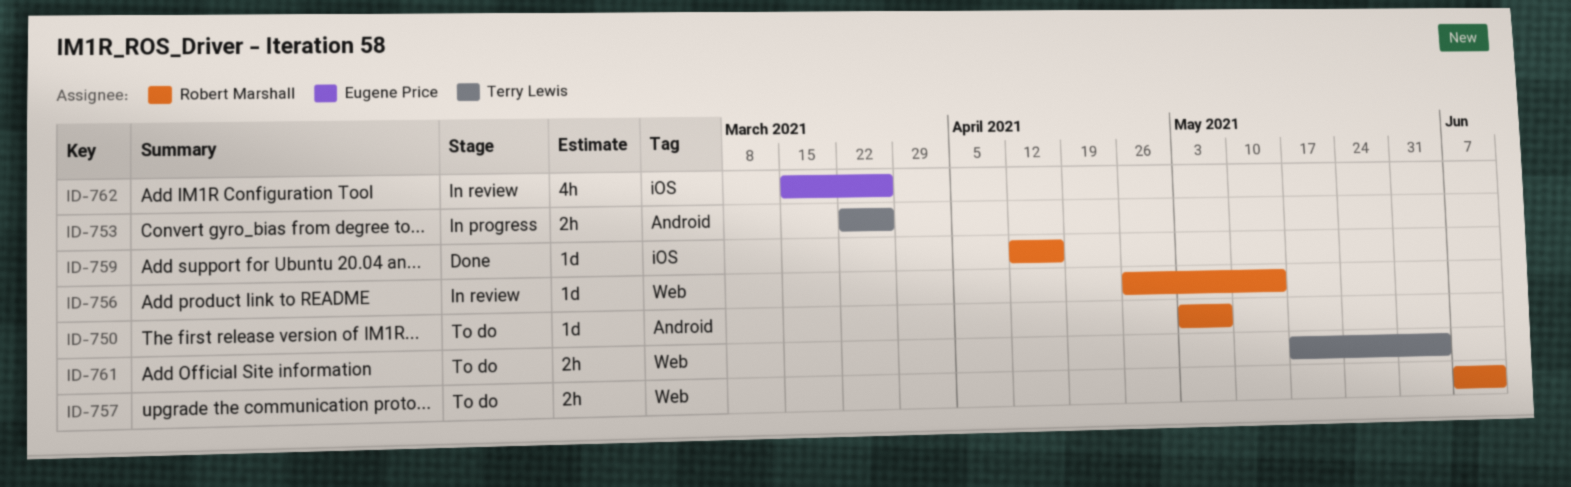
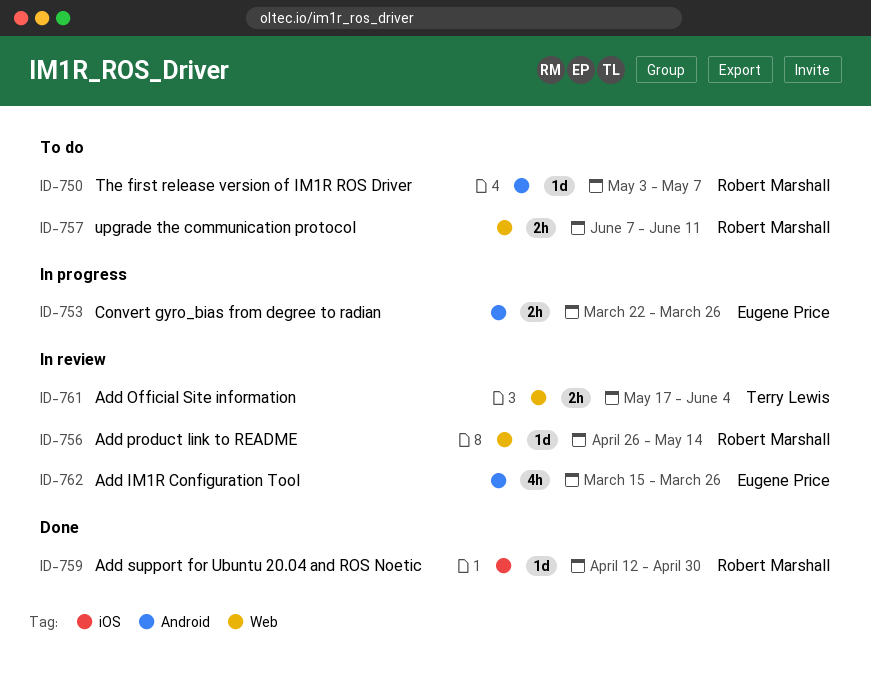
ID-753, owner: Terry Lewis -> Eugene Price
ID-759, due: Apr 16 -> Apr 30
ID-761, status: To do -> In review
ID-762, label: iOS -> Android

